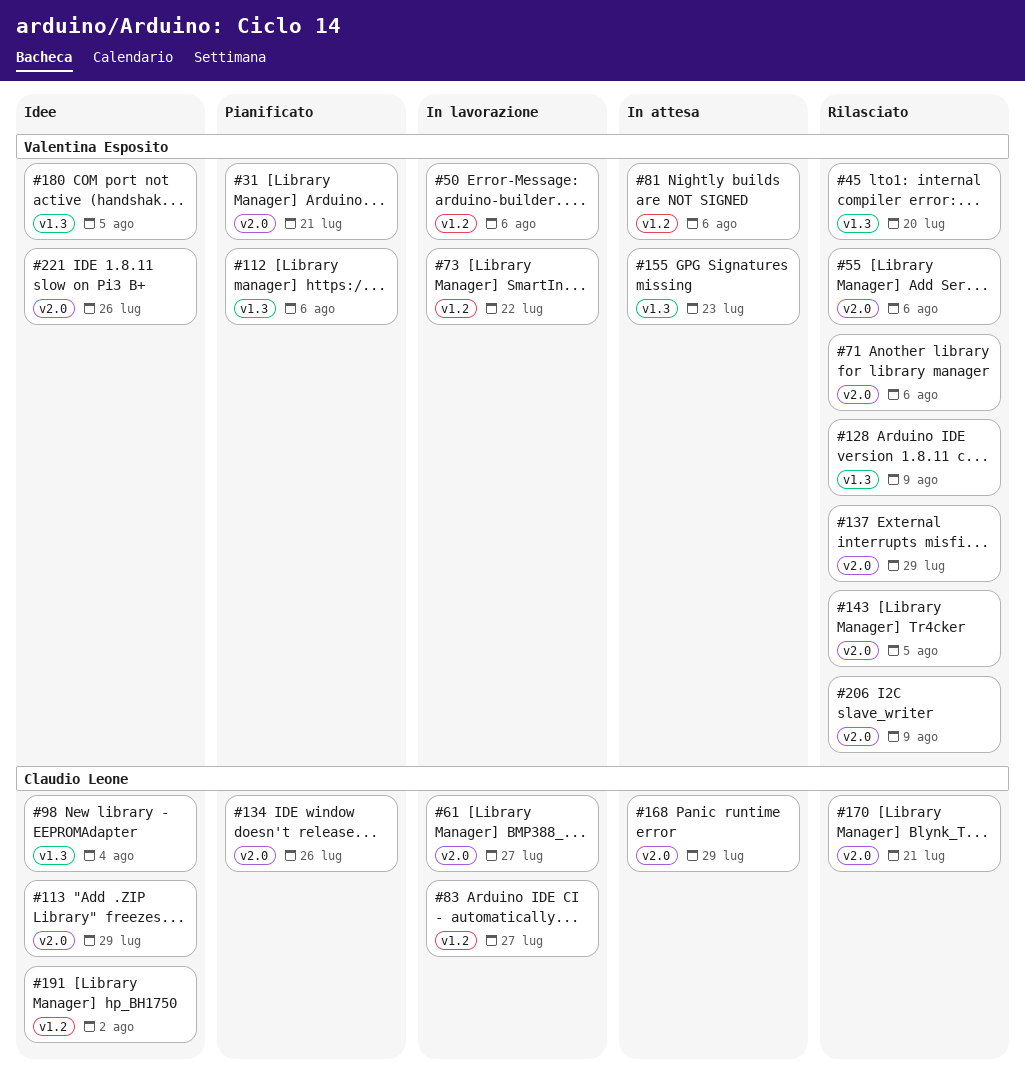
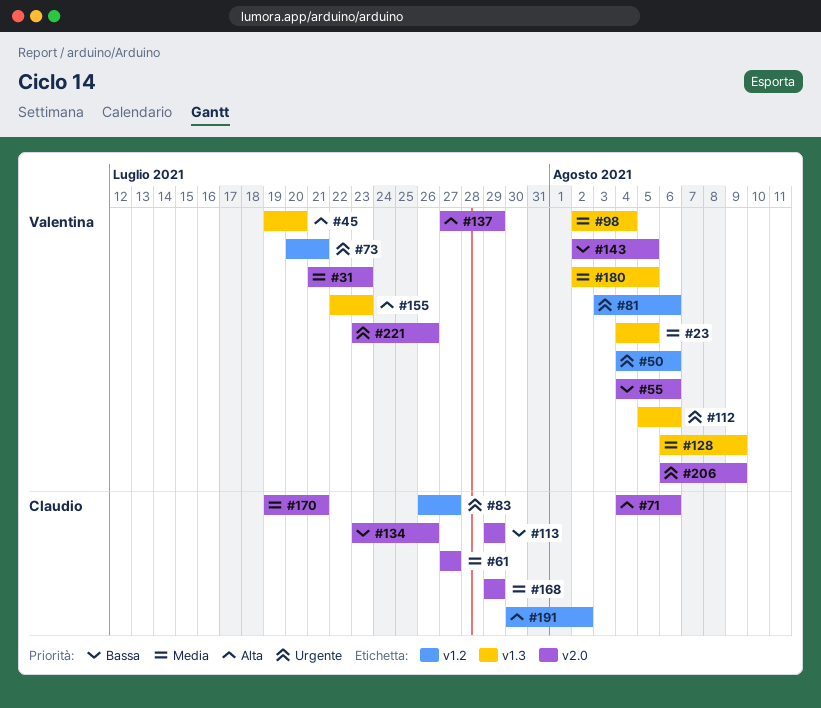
#23: none -> present
#31, due: Jul 21 -> Jul 23
#71, owner: Valentina Esposito -> Claudio Leone
#73, due: Jul 22 -> Jul 21
#98, owner: Claudio Leone -> Valentina Esposito

